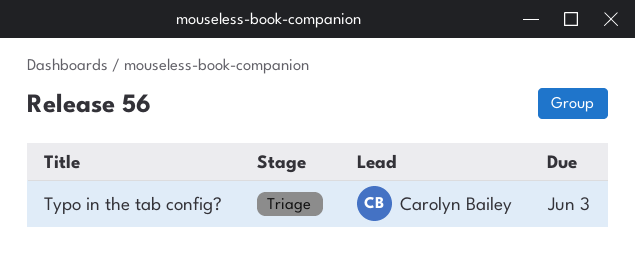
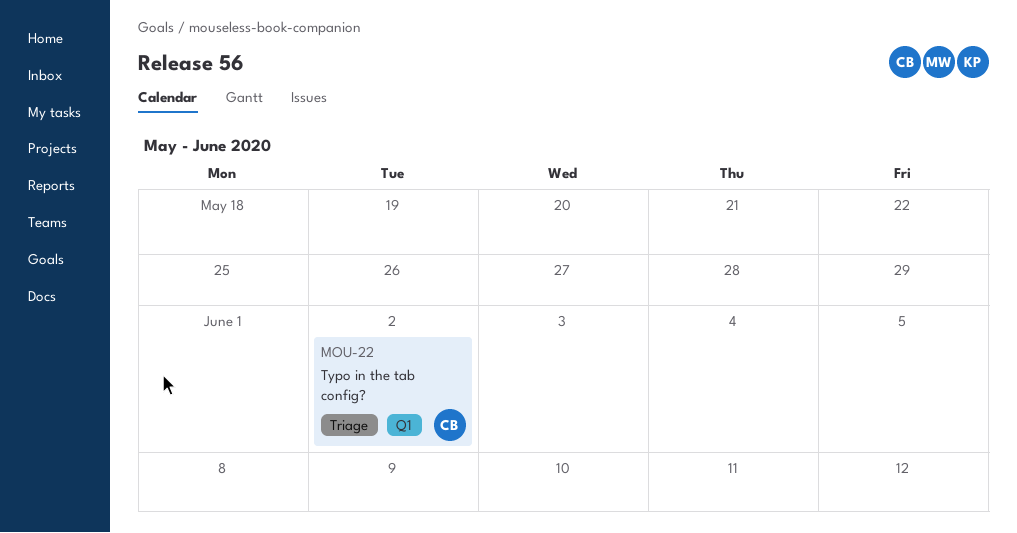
Typo in the tab config?, due: Jun 3 -> Jun 2

